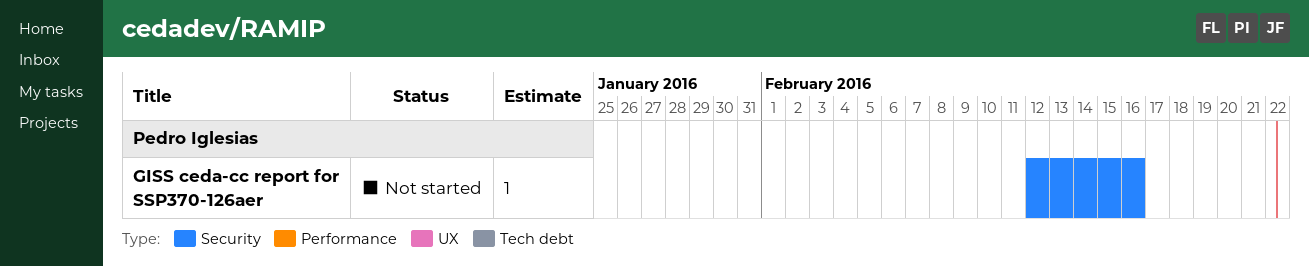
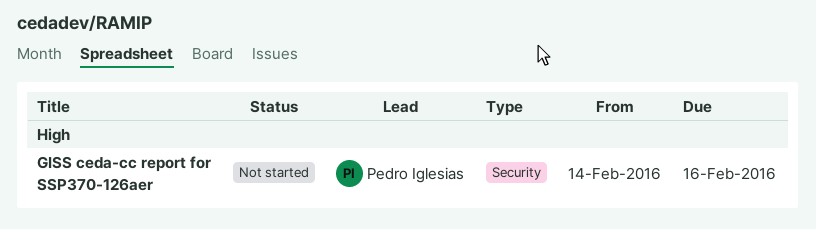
GISS ceda-cc report for SSP370-126aer, start: Feb 12 -> Feb 14

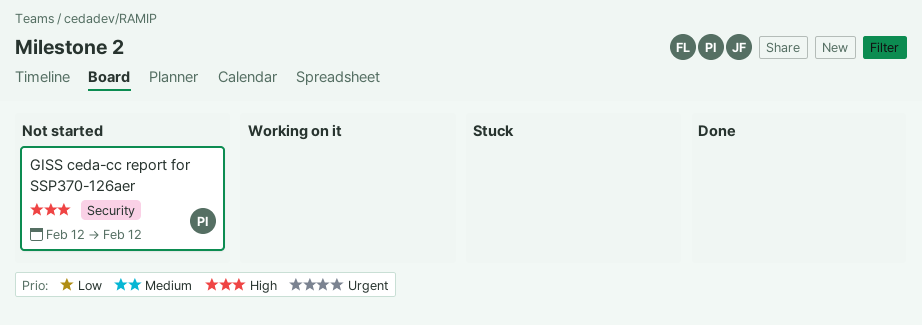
GISS ceda-cc report for SSP370-126aer, start: Feb 14 -> Feb 12
GISS ceda-cc report for SSP370-126aer, due: Feb 16 -> Feb 12

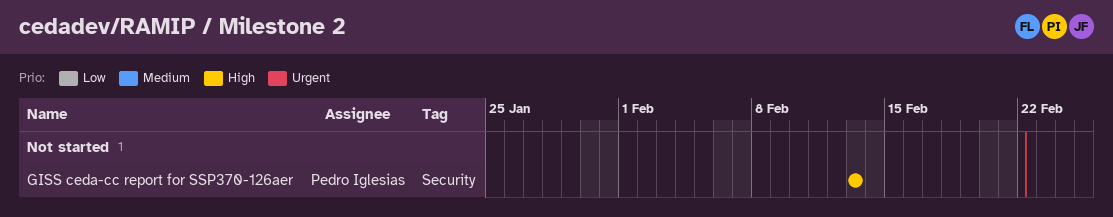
GISS ceda-cc report for SSP370-126aer, start: Feb 12 -> Feb 13
GISS ceda-cc report for SSP370-126aer, due: Feb 12 -> Feb 13

